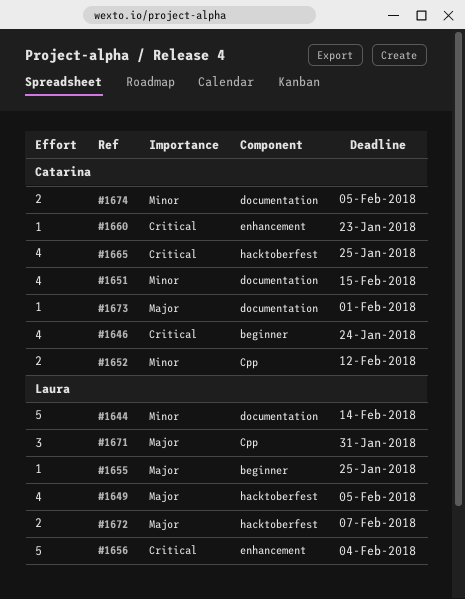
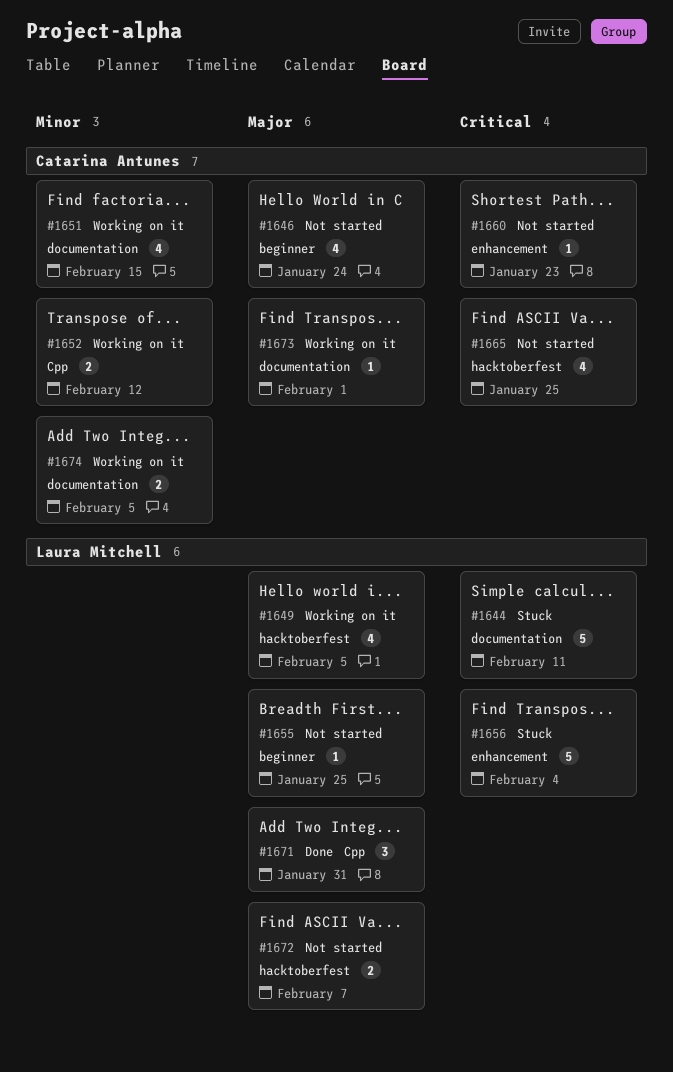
#1644, priority: Minor -> Critical
#1644, due: Feb 14 -> Feb 11
#1646, priority: Critical -> Major

